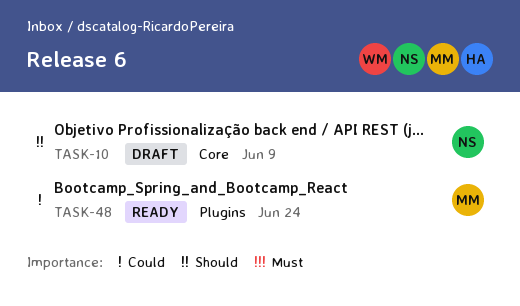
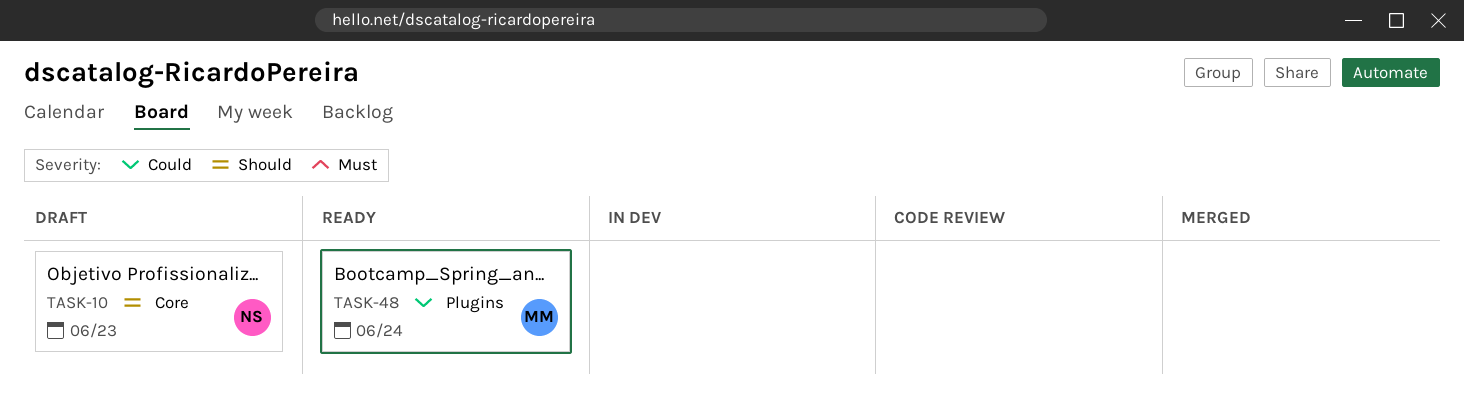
TASK-10, due: Jun 9 -> Jun 23

